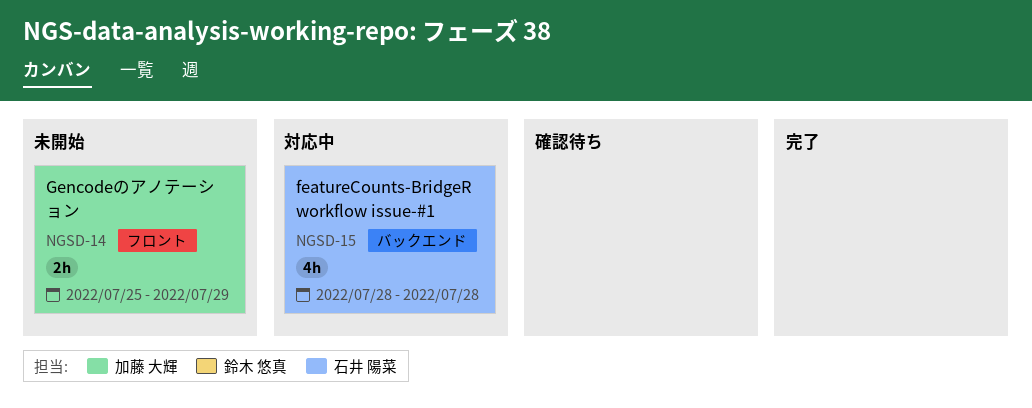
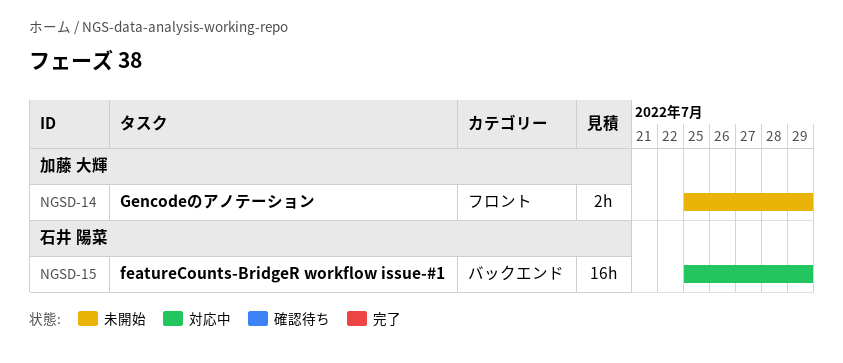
NGSD-15, estimate: 4h -> 16h
NGSD-15, start: Jul 28 -> Jul 25
NGSD-15, due: Jul 28 -> Jul 29

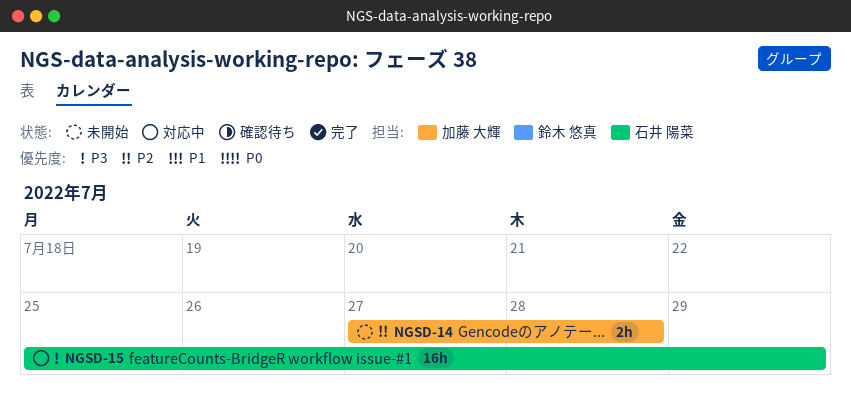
NGSD-14, start: Jul 25 -> Jul 27
NGSD-14, due: Jul 29 -> Jul 28

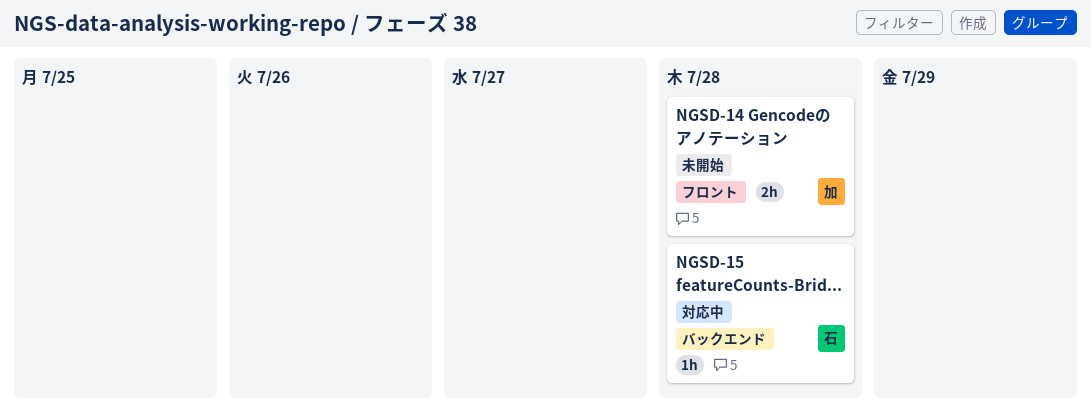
NGSD-15, estimate: 16h -> 1h
NGSD-15, due: Jul 29 -> Jul 28

